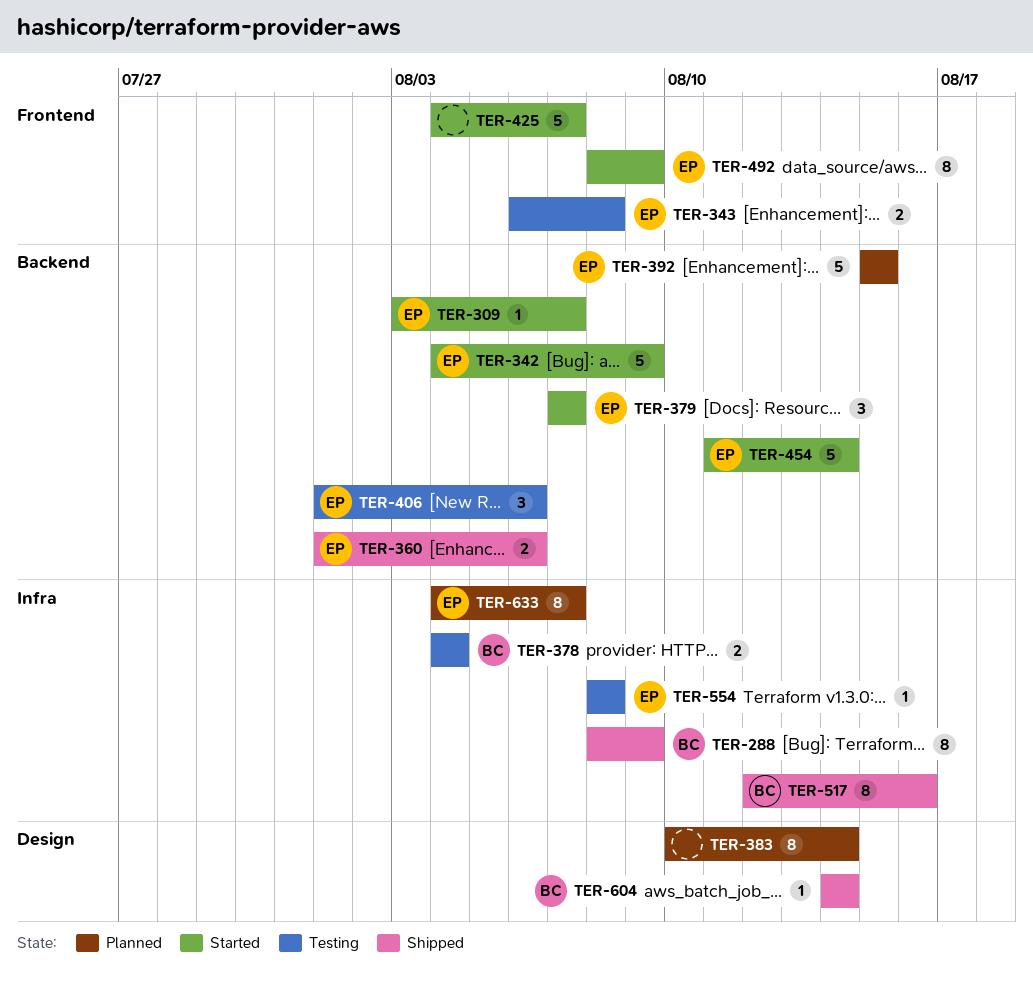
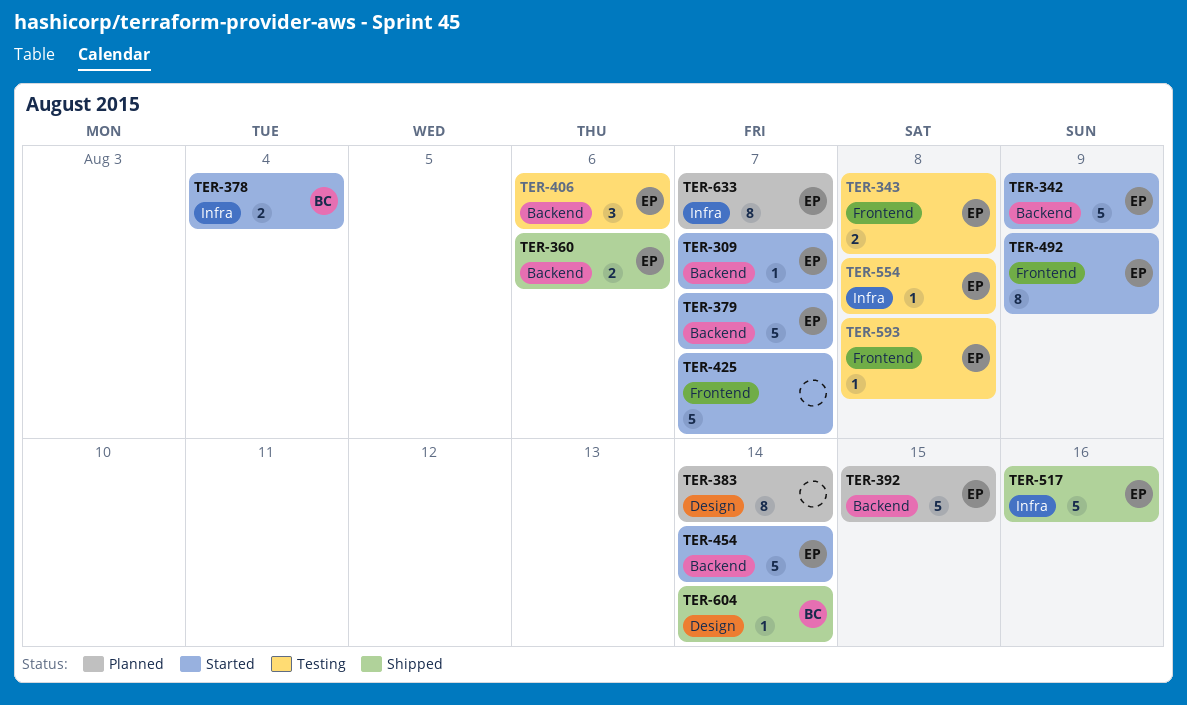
TER-288: present -> none
TER-378, status: Testing -> Started
TER-379, estimate: 3 -> 5
TER-517, owner: BC -> EP
TER-517, estimate: 8 -> 5
TER-593: none -> present

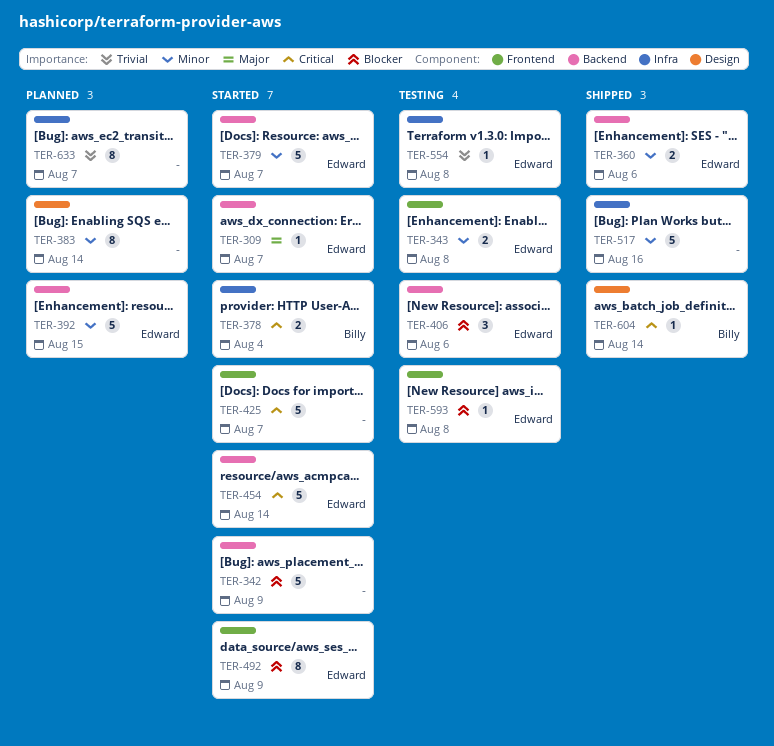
TER-342, owner: Edward -> none
TER-517, owner: Edward -> none
TER-633, owner: Edward -> none

